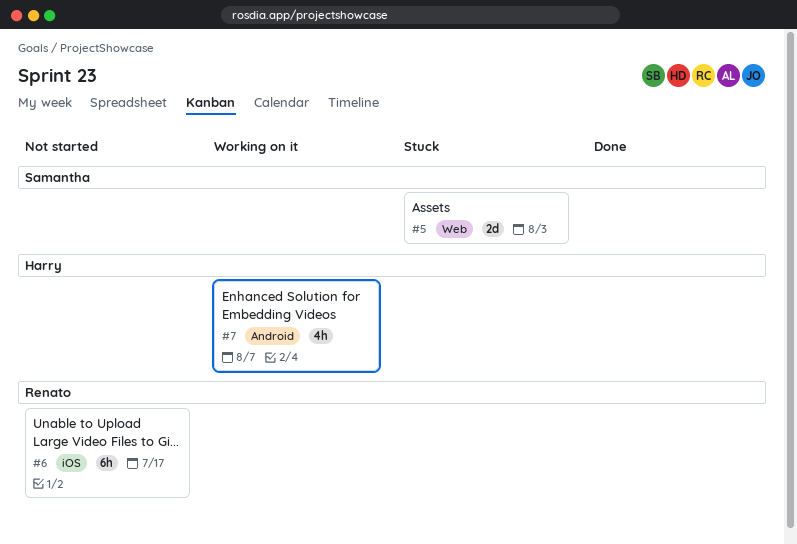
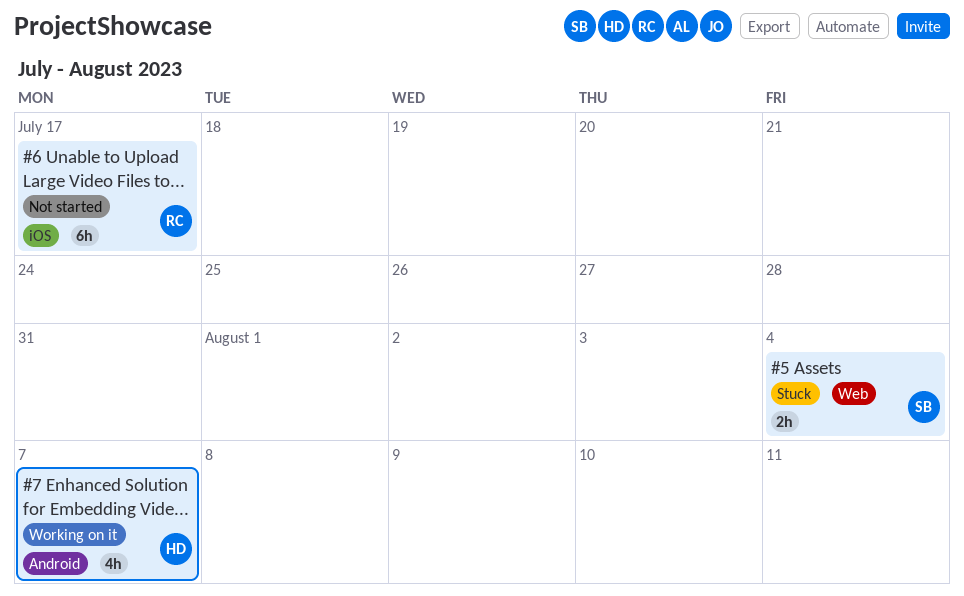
#5, estimate: 2d -> 2h
#5, due: Aug 3 -> Aug 4

